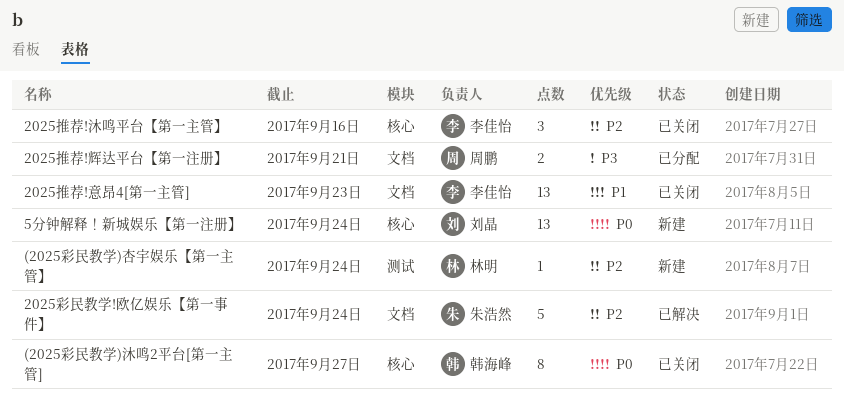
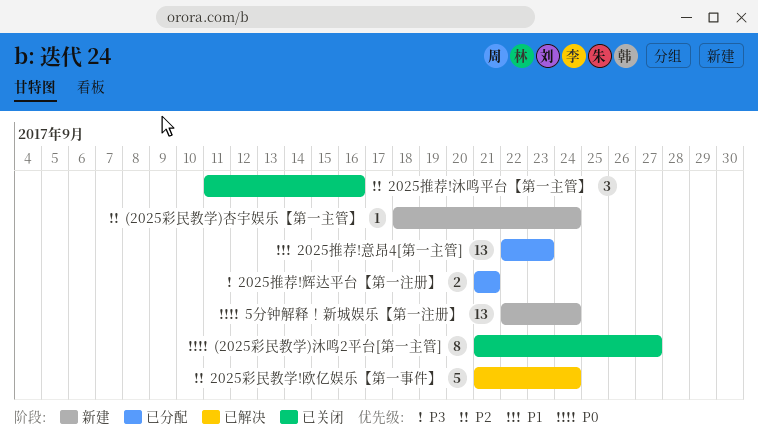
2025推荐!意昂4[第一主管], status: 已关闭 -> 已分配

